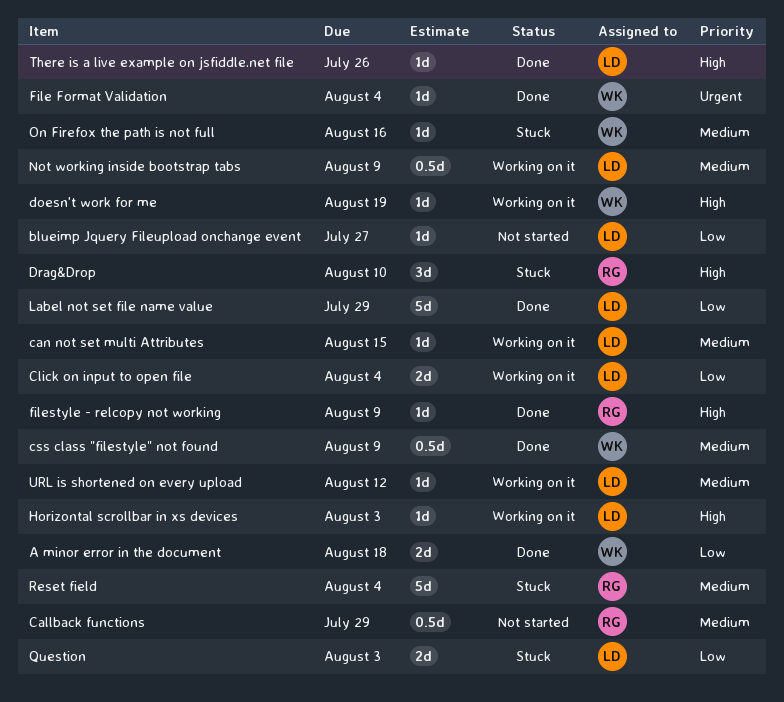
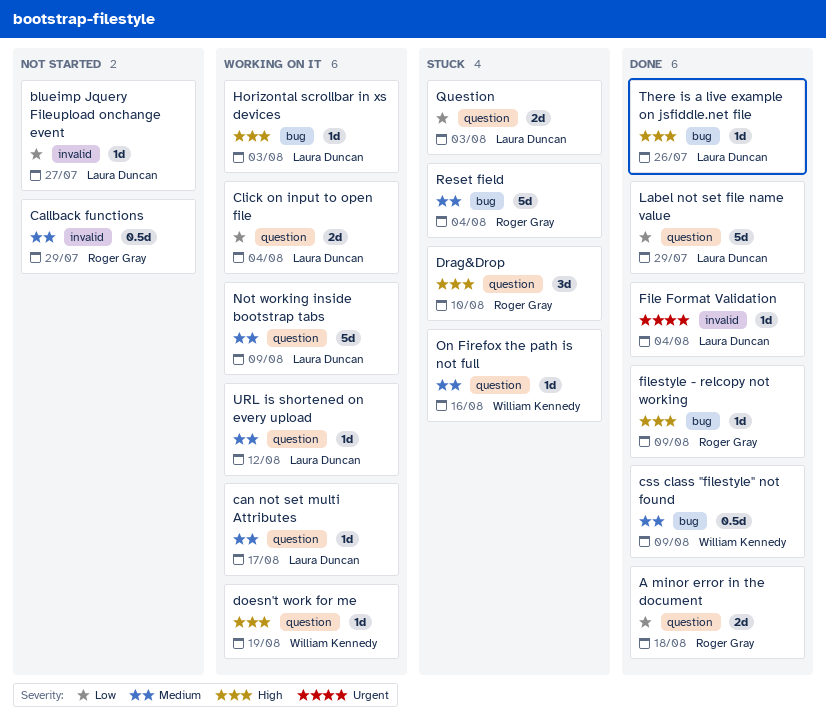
A minor error in the document, owner: William Kennedy -> Roger Gray
can not set multi Attributes, due: Aug 15 -> Aug 17
File Format Validation, owner: William Kennedy -> Laura Duncan
Not working inside bootstrap tabs, estimate: 0.5d -> 5d

